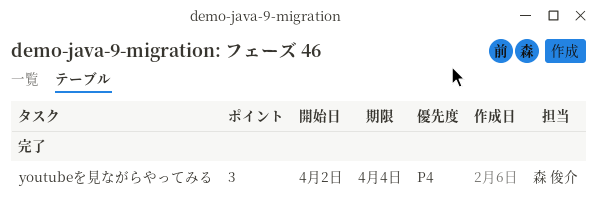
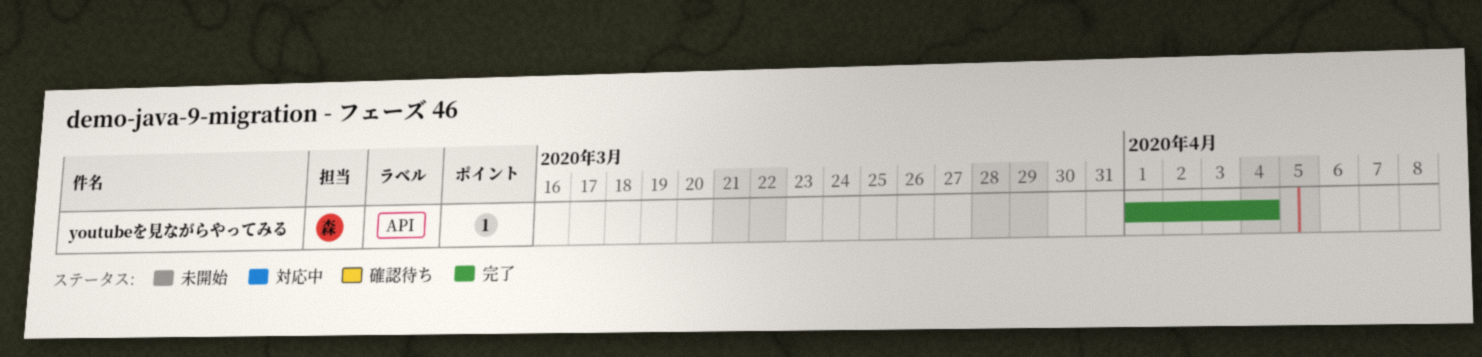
youtubeを見ながらやってみる, estimate: 3 -> 1
youtubeを見ながらやってみる, start: Apr 2 -> Apr 1

